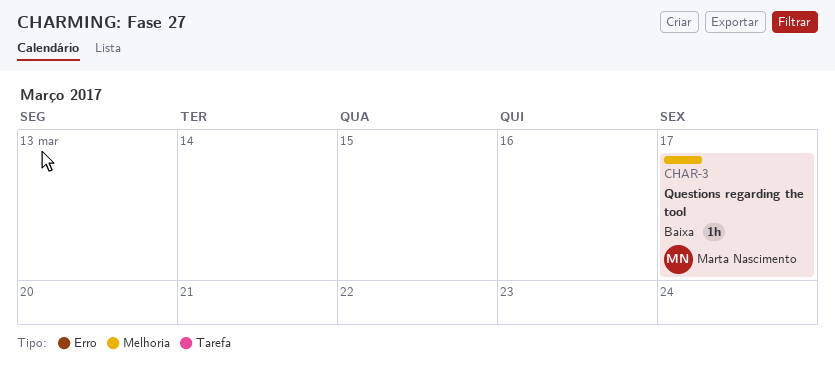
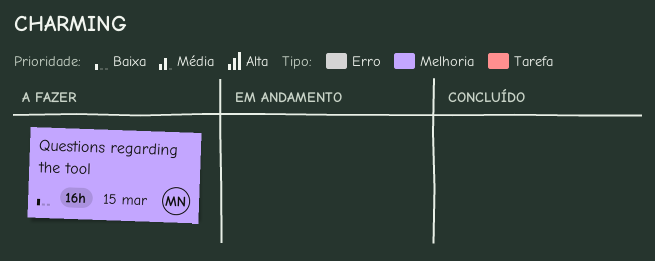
Questions regarding the tool, estimate: 1h -> 16h
Questions regarding the tool, due: Mar 17 -> Mar 15

